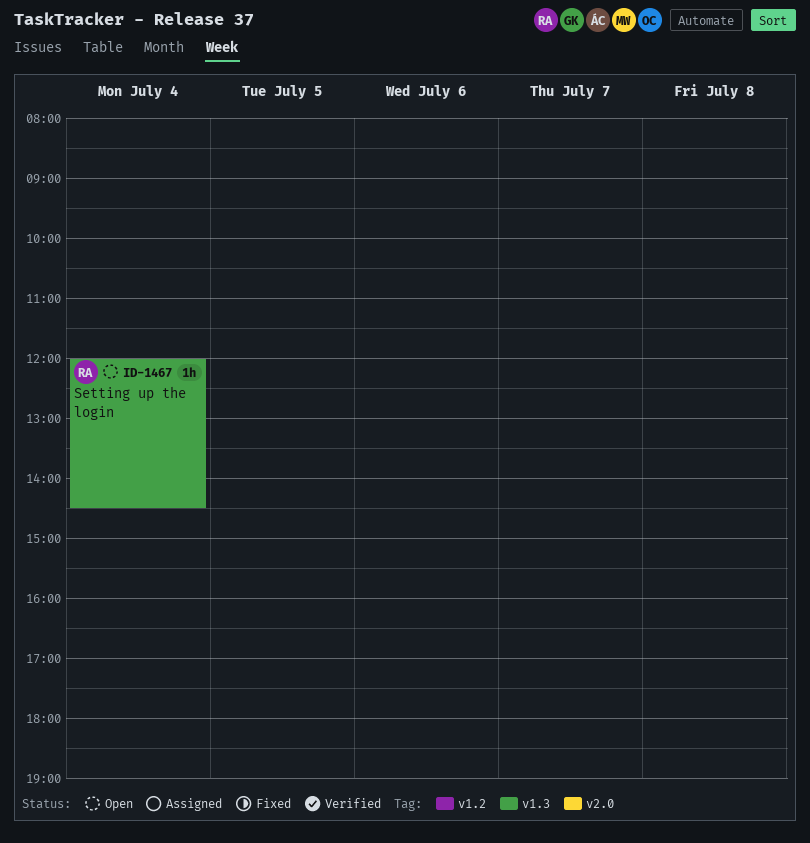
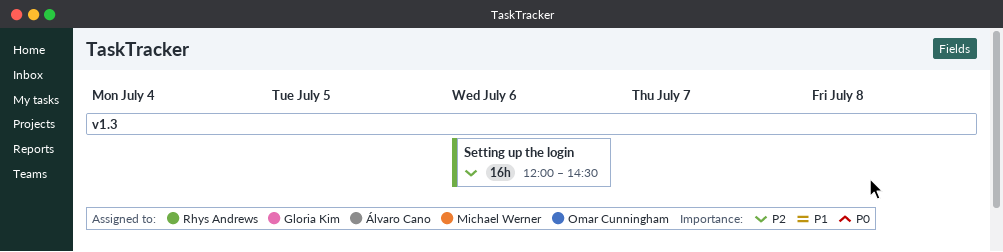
Setting up the login, estimate: 1h -> 16h
Setting up the login, day: Jul 4 -> Jul 6

